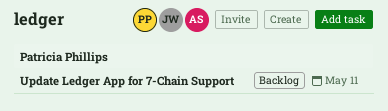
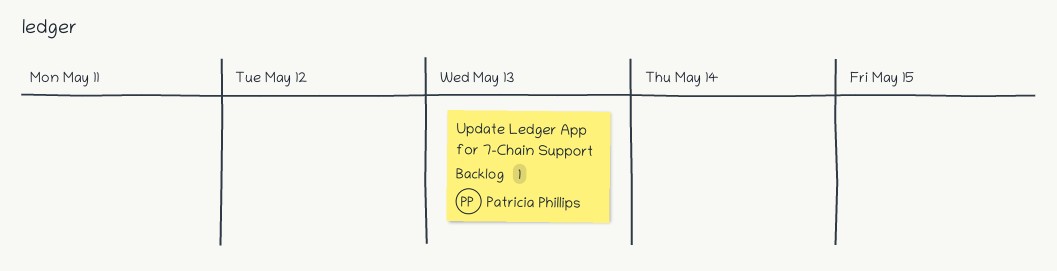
Update Ledger App for 7-Chain Support, due: May 11 -> May 13

